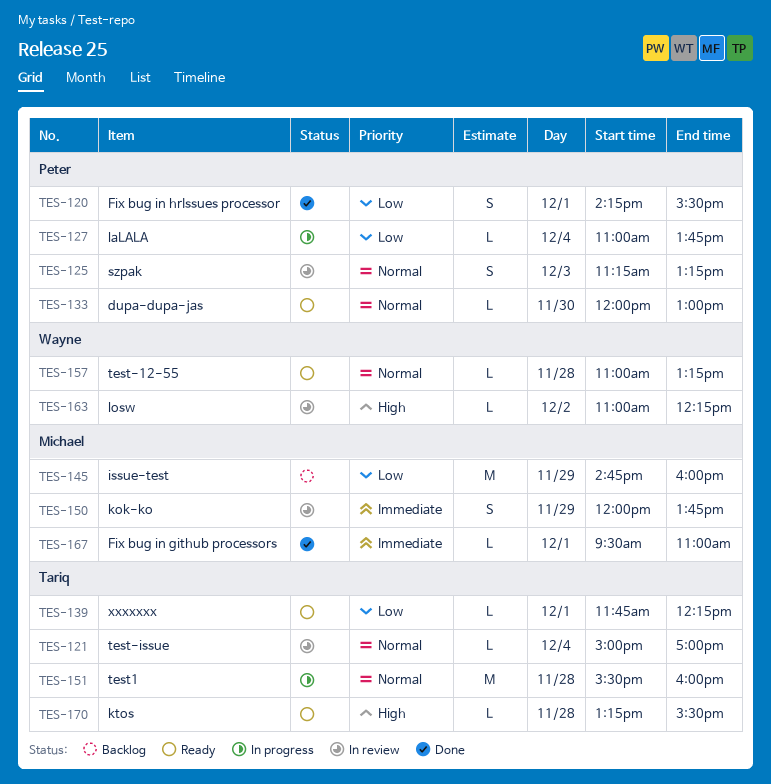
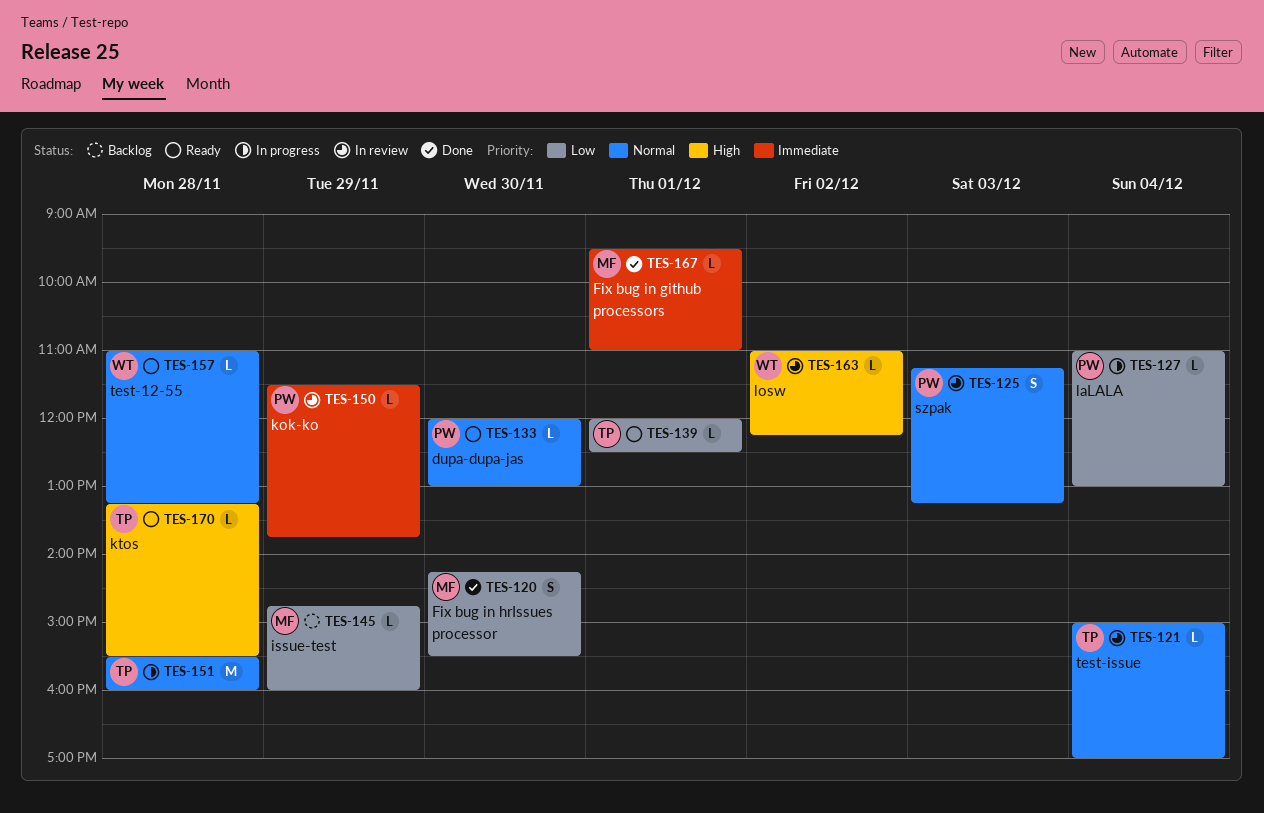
TES-120, owner: Peter -> Michael
TES-120, day: Dec 1 -> Nov 30
TES-127, ends: 13:45 -> 13:00
TES-139, begins: 11:45 -> 12:00
TES-139, ends: 12:15 -> 12:30
TES-145, estimate: M -> L
TES-150, owner: Michael -> Peter
TES-150, estimate: S -> L
TES-150, begins: 12:00 -> 11:30

